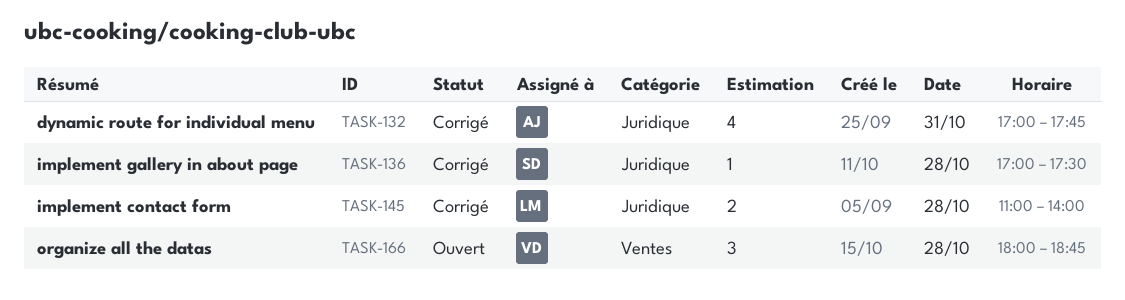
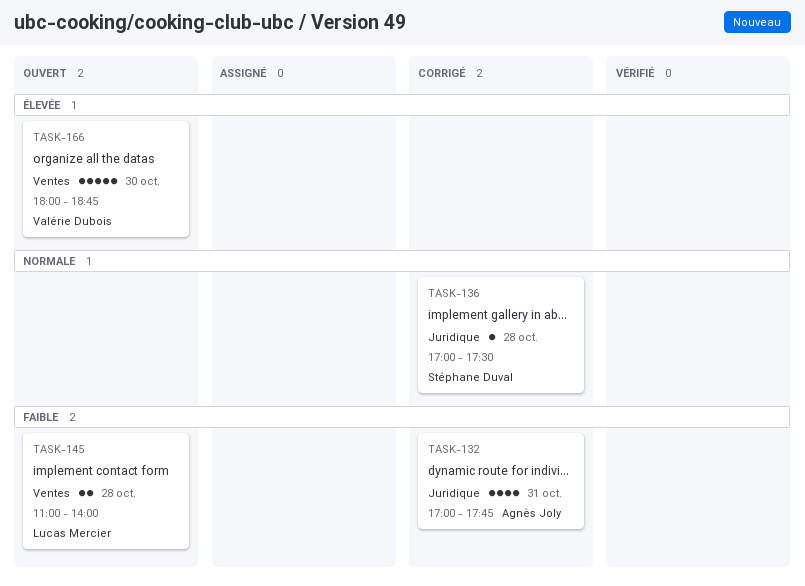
TASK-145, status: Corrigé -> Ouvert
TASK-145, label: Juridique -> Ventes
TASK-166, estimate: 3 -> 5
TASK-166, day: Oct 28 -> Oct 30

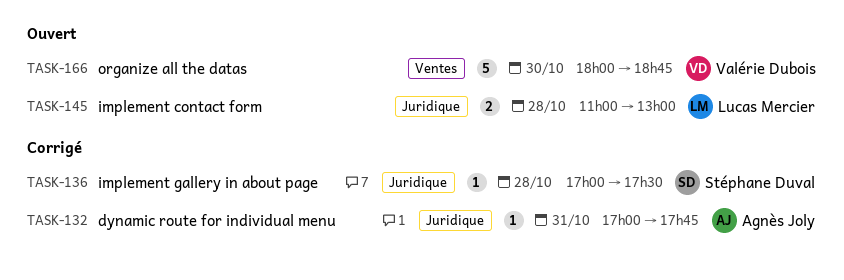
TASK-132, estimate: 4 -> 1
TASK-145, label: Ventes -> Juridique
TASK-145, ends: 14:00 -> 13:00

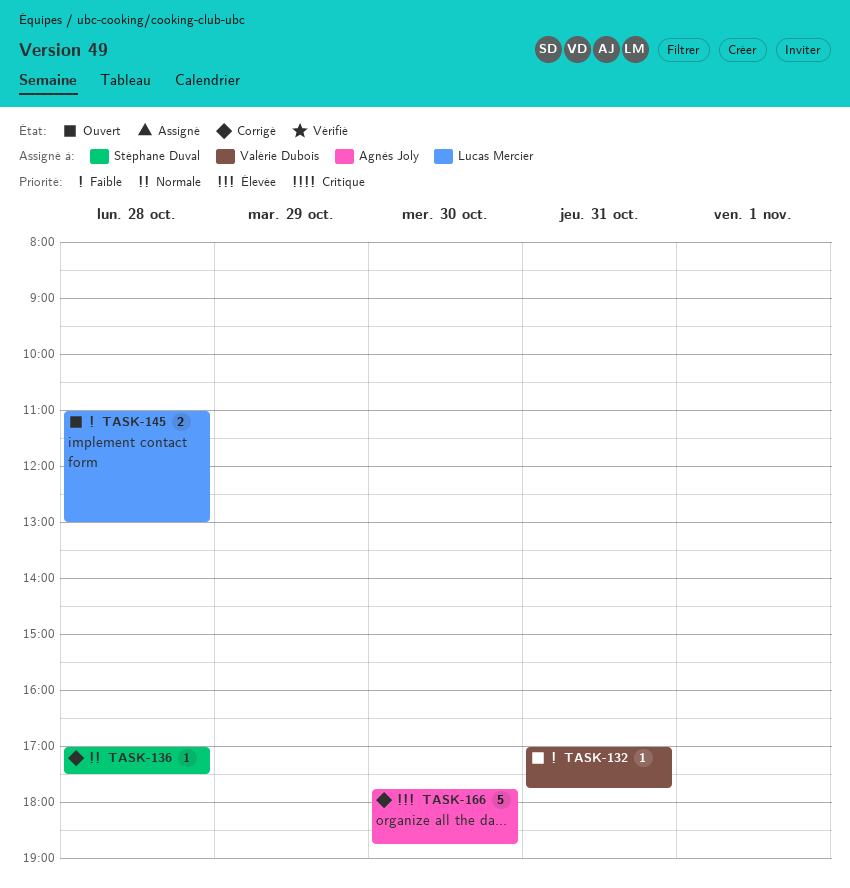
TASK-132, status: Corrigé -> Ouvert
TASK-132, owner: Agnès Joly -> Valérie Dubois
TASK-166, status: Ouvert -> Corrigé
TASK-166, owner: Valérie Dubois -> Agnès Joly
TASK-166, begins: 18:00 -> 17:45

